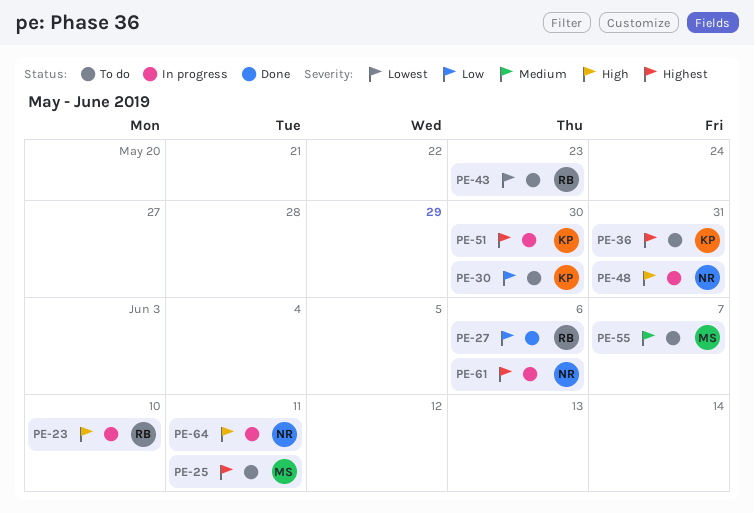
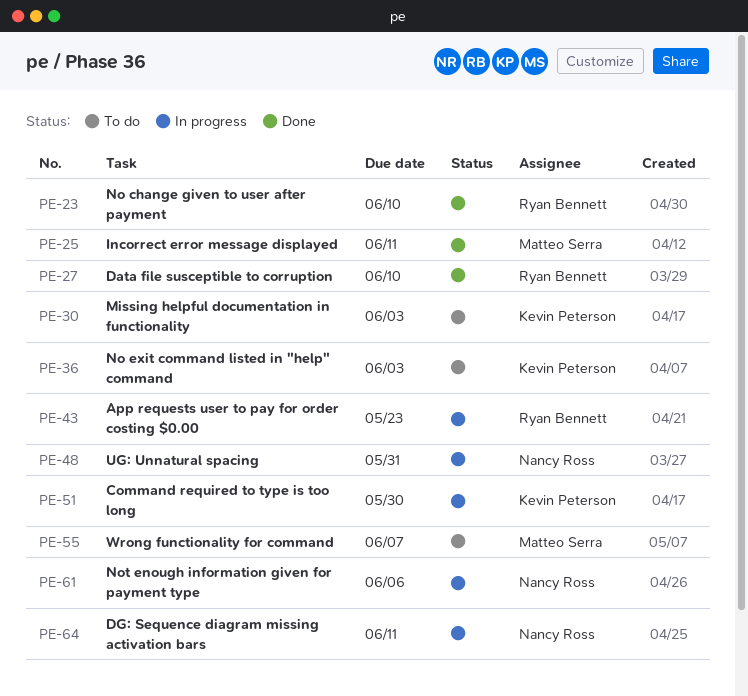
PE-23, status: In progress -> Done
PE-25, status: To do -> Done
PE-27, due: Jun 6 -> Jun 10
PE-30, due: May 30 -> Jun 3
PE-36, due: May 31 -> Jun 3
PE-43, status: To do -> In progress

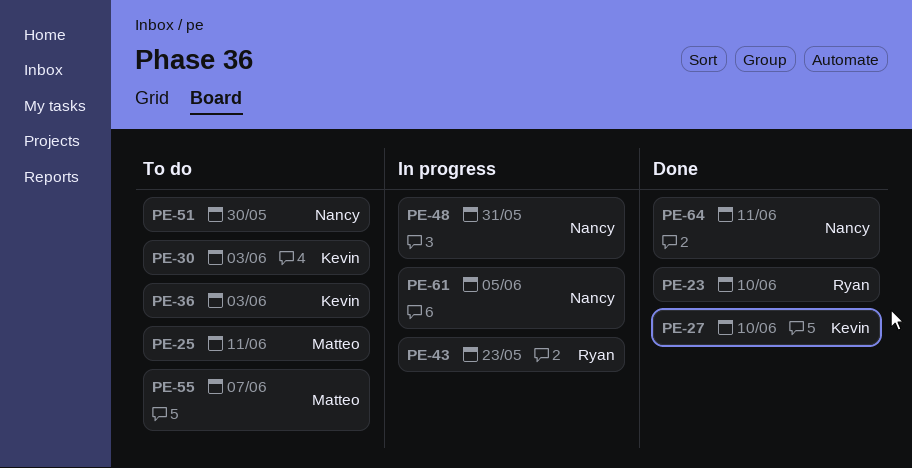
PE-25, status: Done -> To do
PE-27, owner: Ryan Bennett -> Kevin Peterson
PE-51, status: In progress -> To do
PE-51, owner: Kevin Peterson -> Nancy Ross
PE-61, due: Jun 6 -> Jun 5
PE-64, status: In progress -> Done

